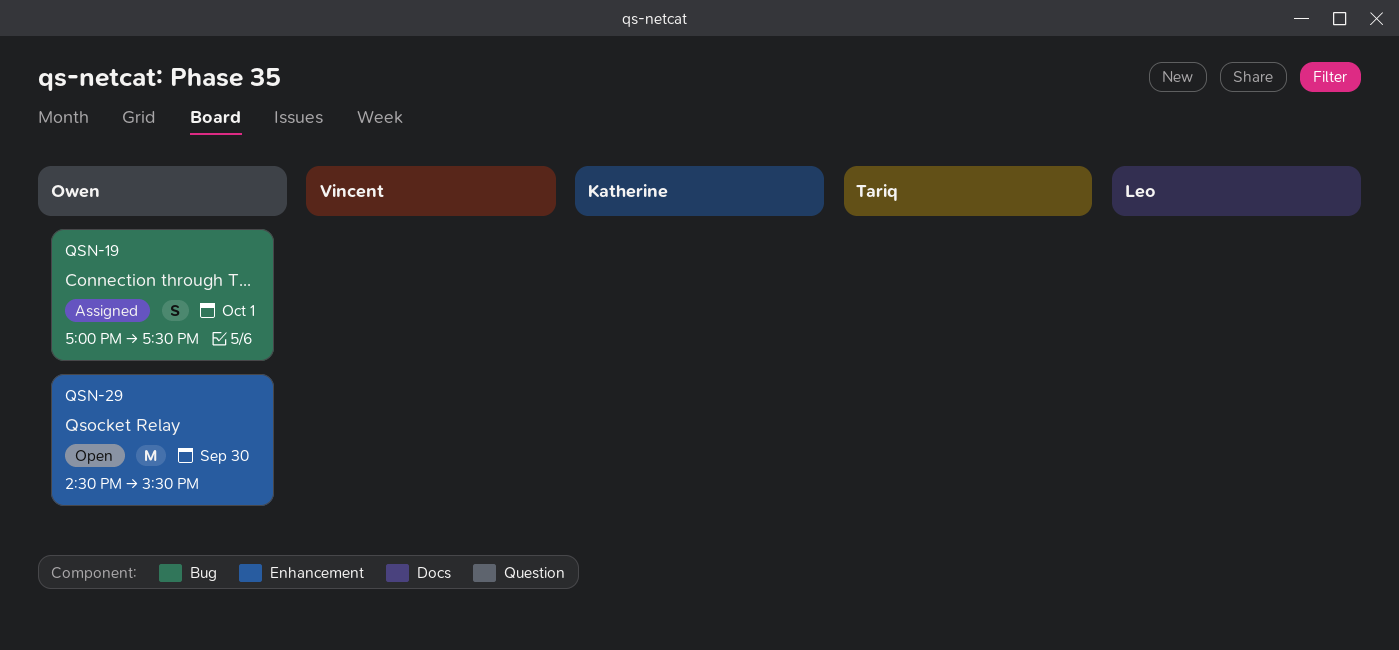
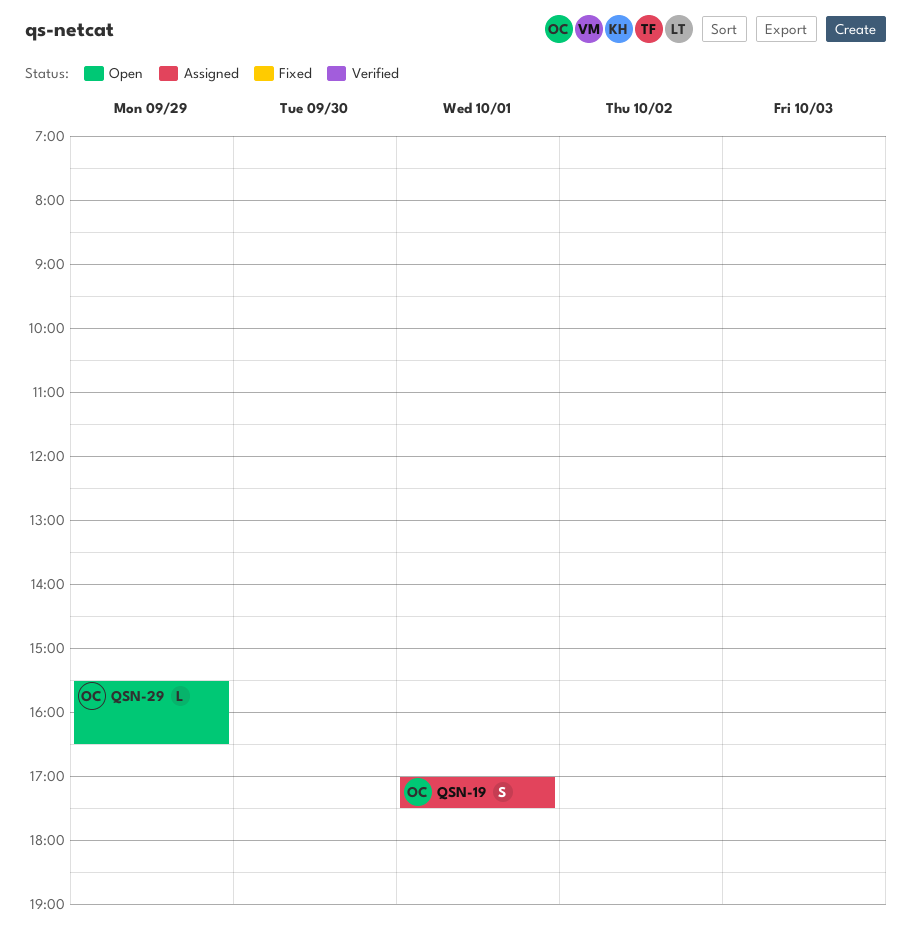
QSN-29, estimate: M -> L
QSN-29, day: Sep 30 -> Sep 29
QSN-29, begins: 14:30 -> 15:30
QSN-29, ends: 15:30 -> 16:30

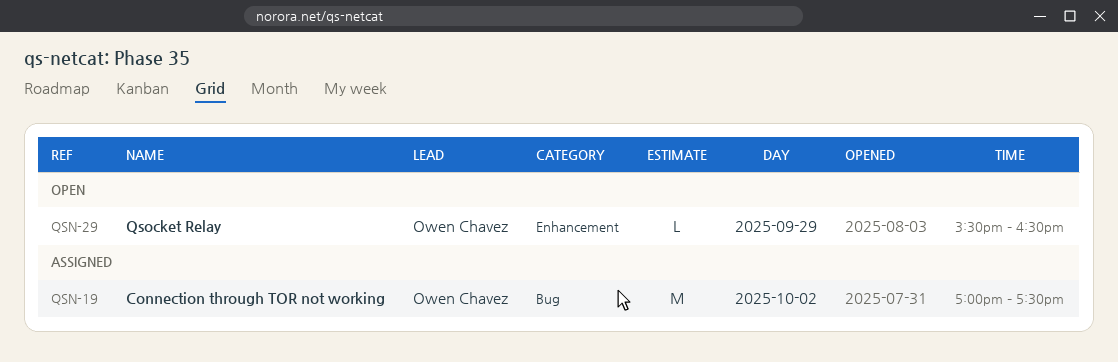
QSN-19, estimate: S -> M
QSN-19, day: Oct 1 -> Oct 2

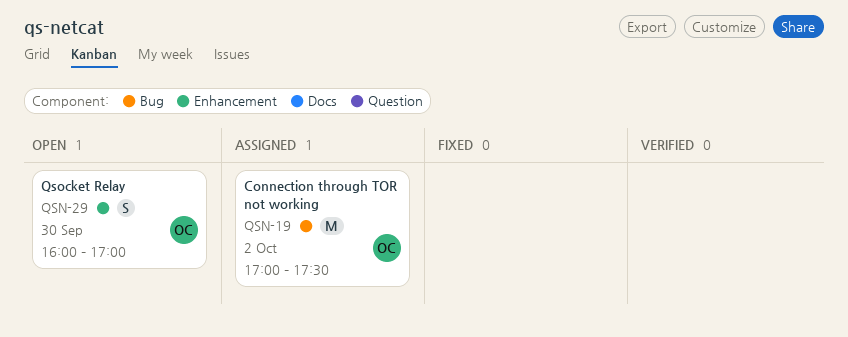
QSN-29, estimate: L -> S
QSN-29, day: Sep 29 -> Sep 30
QSN-29, begins: 15:30 -> 16:00
QSN-29, ends: 16:30 -> 17:00

